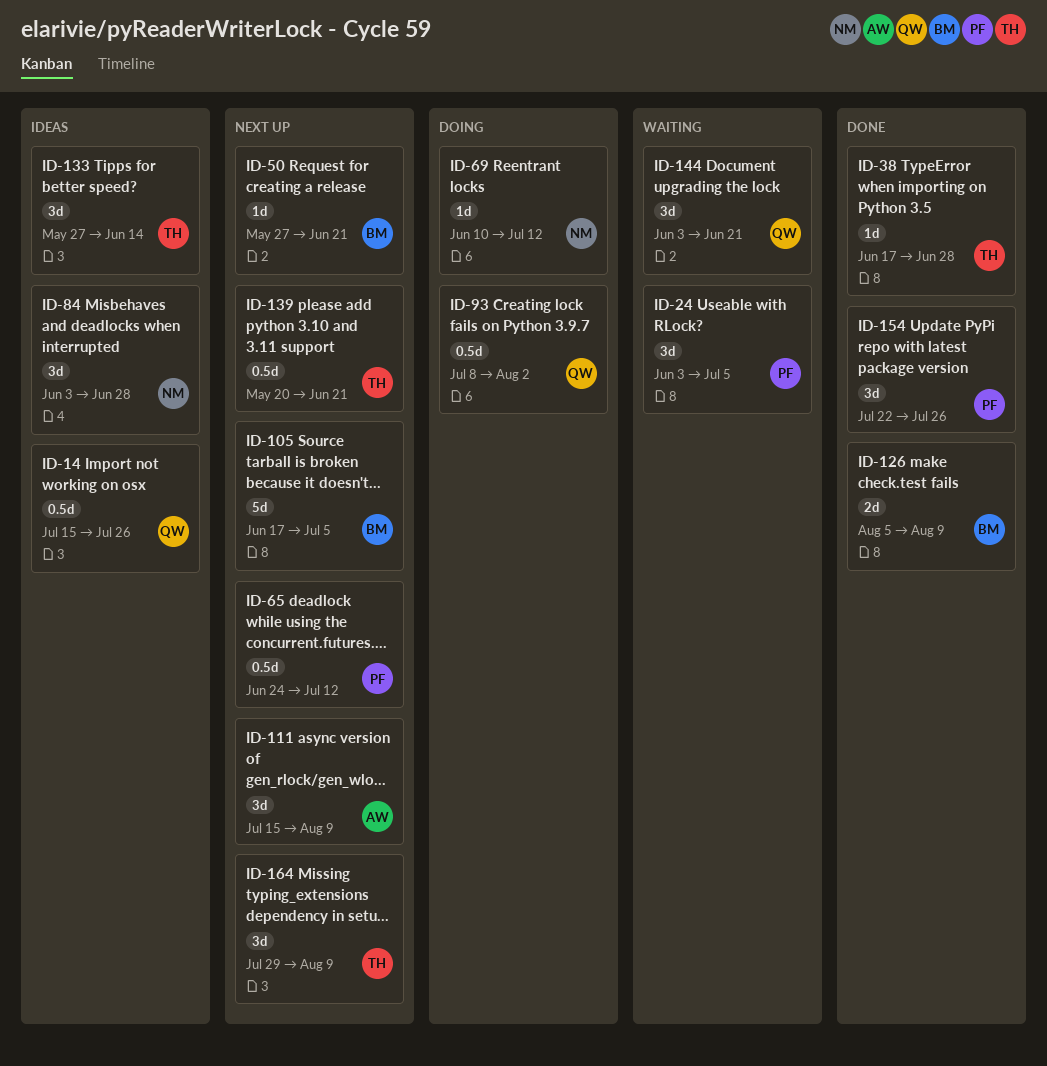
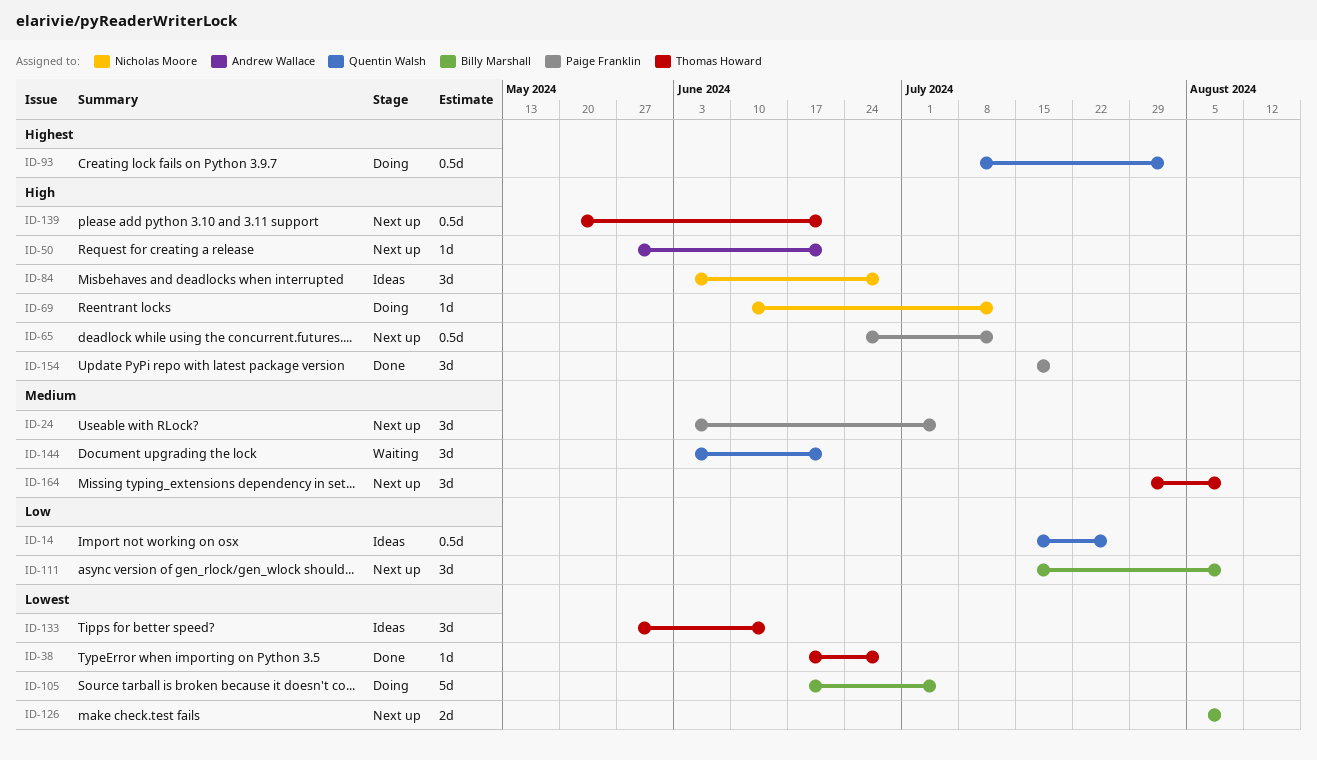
ID-24, status: Waiting -> Next up
ID-50, owner: Billy Marshall -> Andrew Wallace
ID-105, status: Next up -> Doing
ID-111, owner: Andrew Wallace -> Billy Marshall
ID-126, status: Done -> Next up
ID-154, start: Jul 22 -> Jul 15
ID-154, due: Jul 26 -> Jul 19

